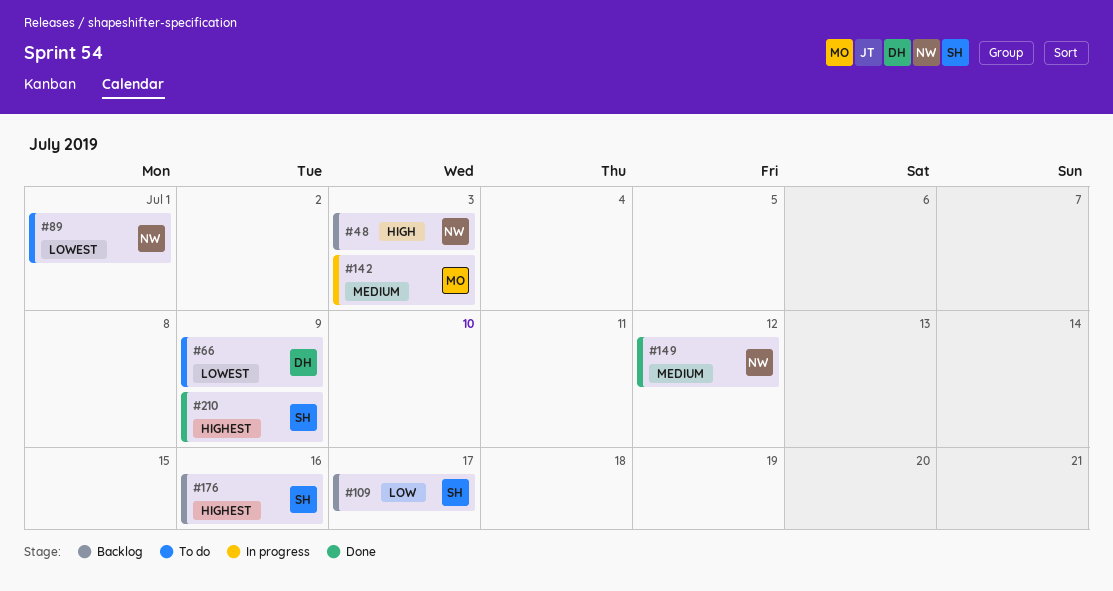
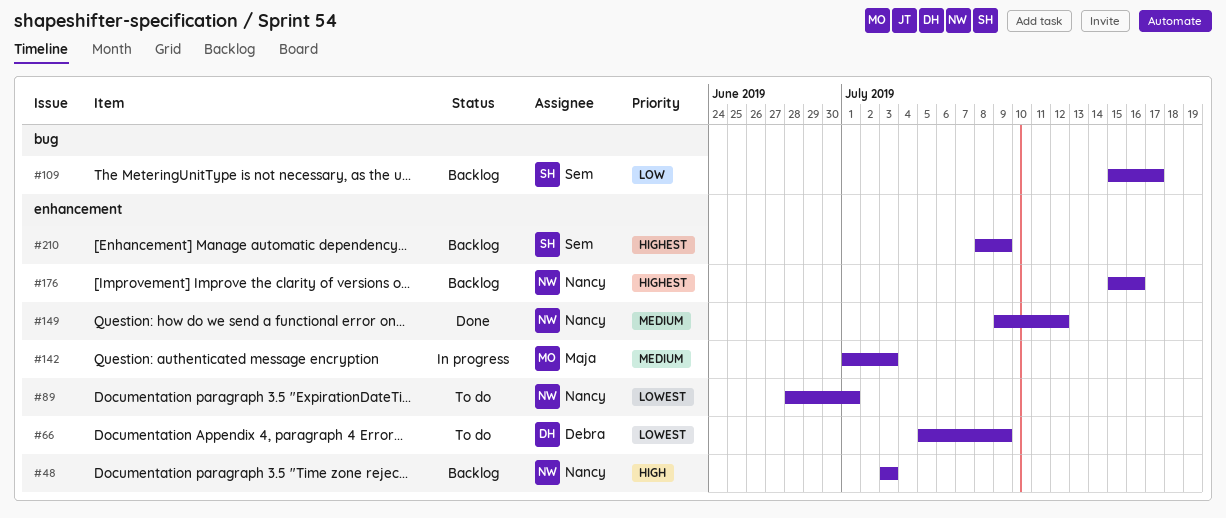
#176, owner: Sem -> Nancy
#210, status: Done -> Backlog

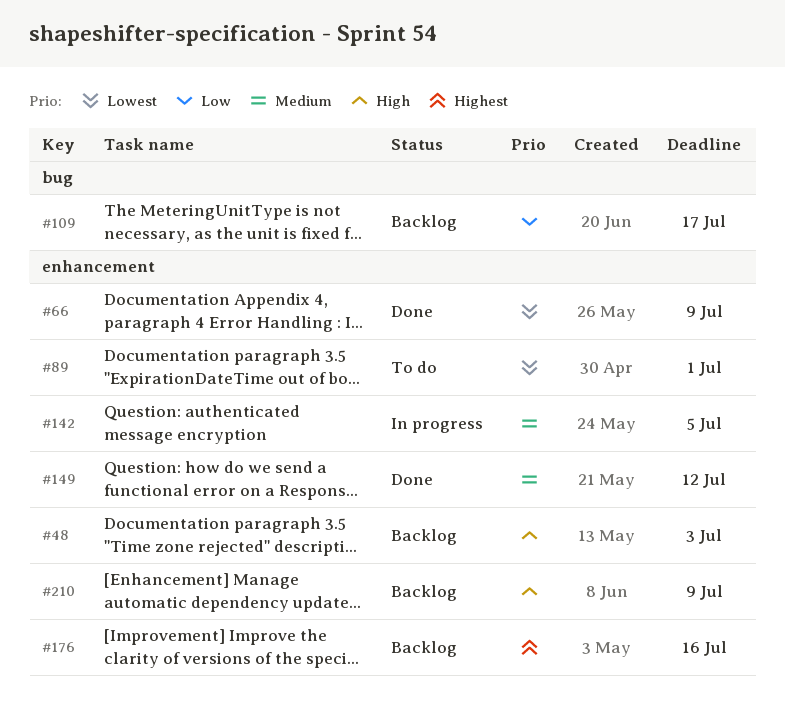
#66, status: To do -> Done
#142, due: Jul 3 -> Jul 5
#210, priority: Highest -> High

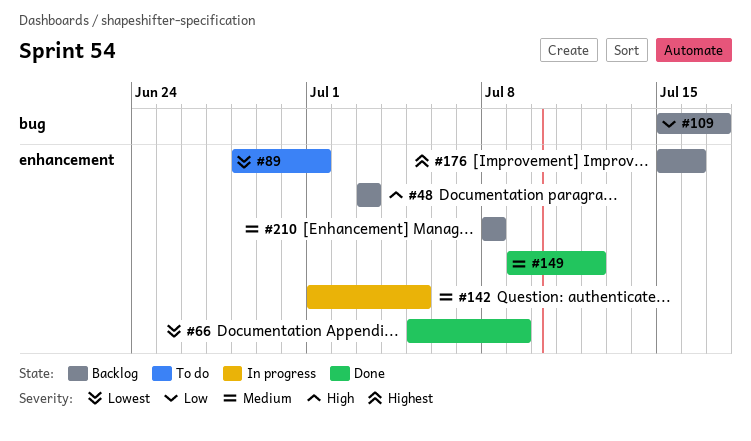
#210, priority: High -> Medium
#210, due: Jul 9 -> Jul 8

